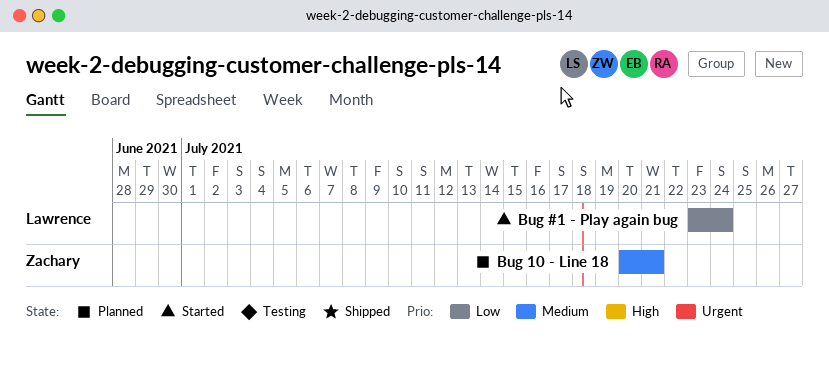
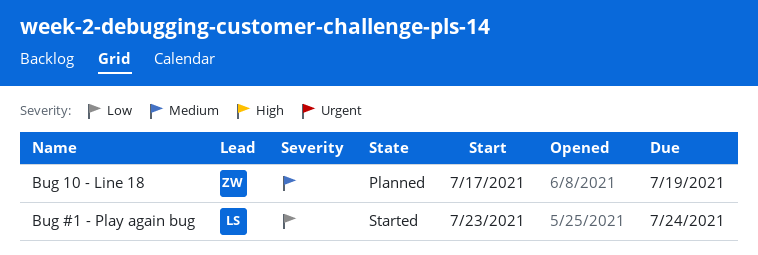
Bug 10 - Line 18, start: Jul 20 -> Jul 17
Bug 10 - Line 18, due: Jul 21 -> Jul 19

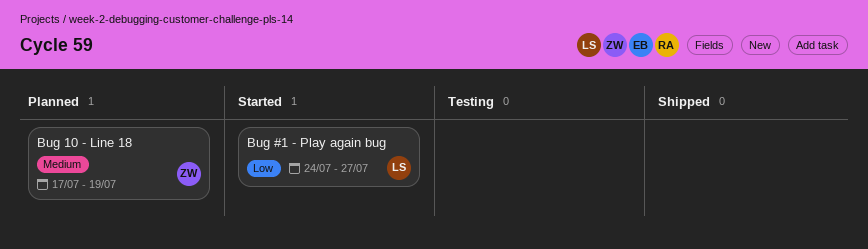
Bug #1 - Play again bug, start: Jul 23 -> Jul 24
Bug #1 - Play again bug, due: Jul 24 -> Jul 27

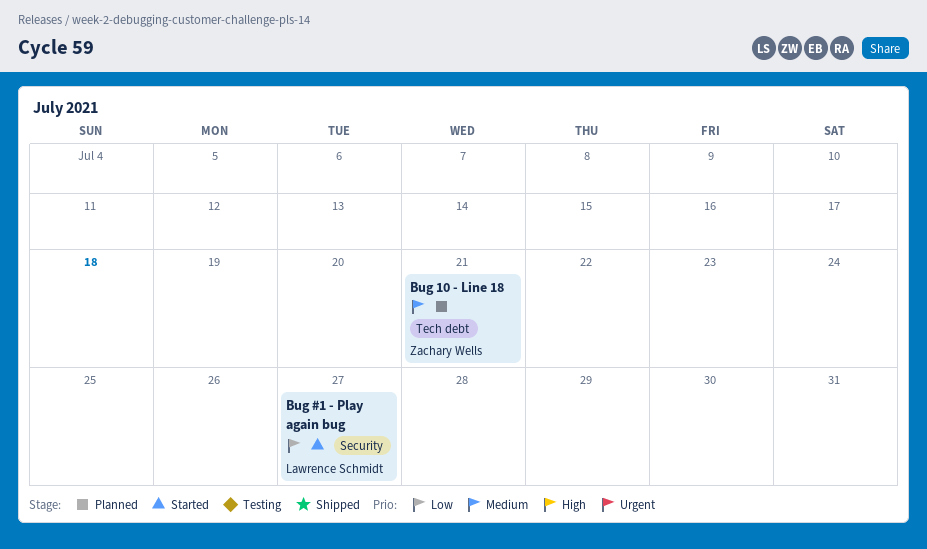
Bug 10 - Line 18, due: Jul 19 -> Jul 21

